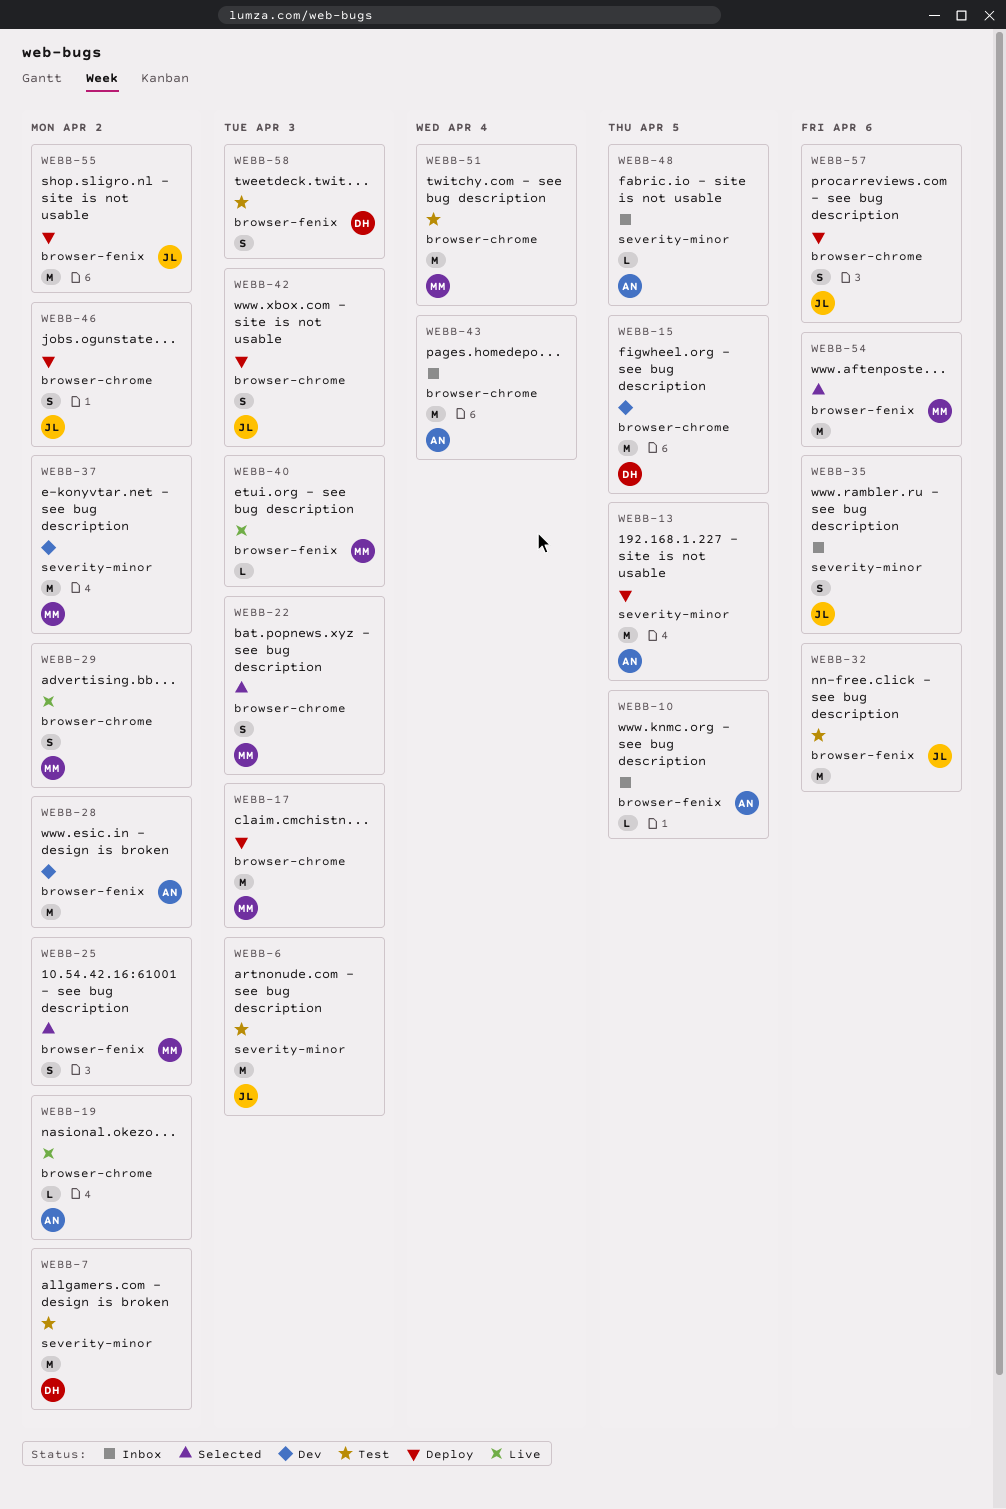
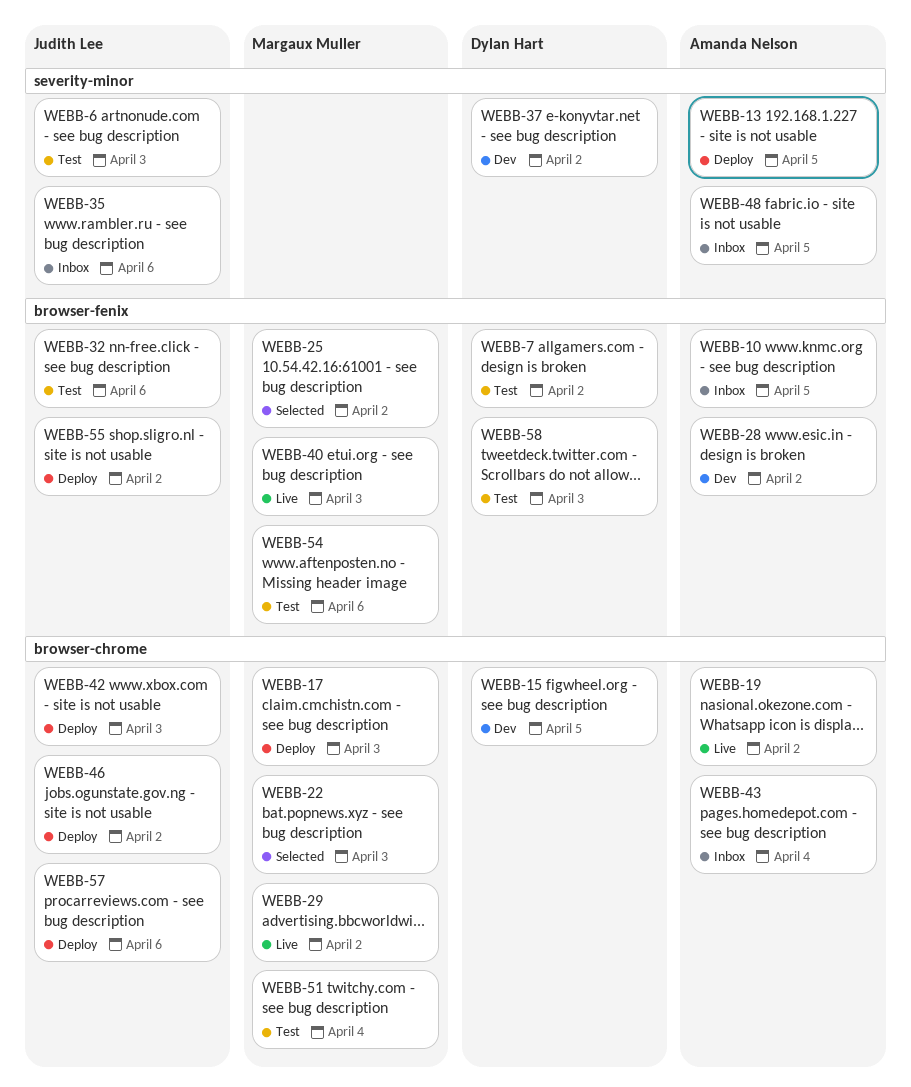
WEBB-7, label: severity-minor -> browser-fenix
WEBB-37, owner: Margaux Muller -> Dylan Hart
WEBB-54, status: Selected -> Test

